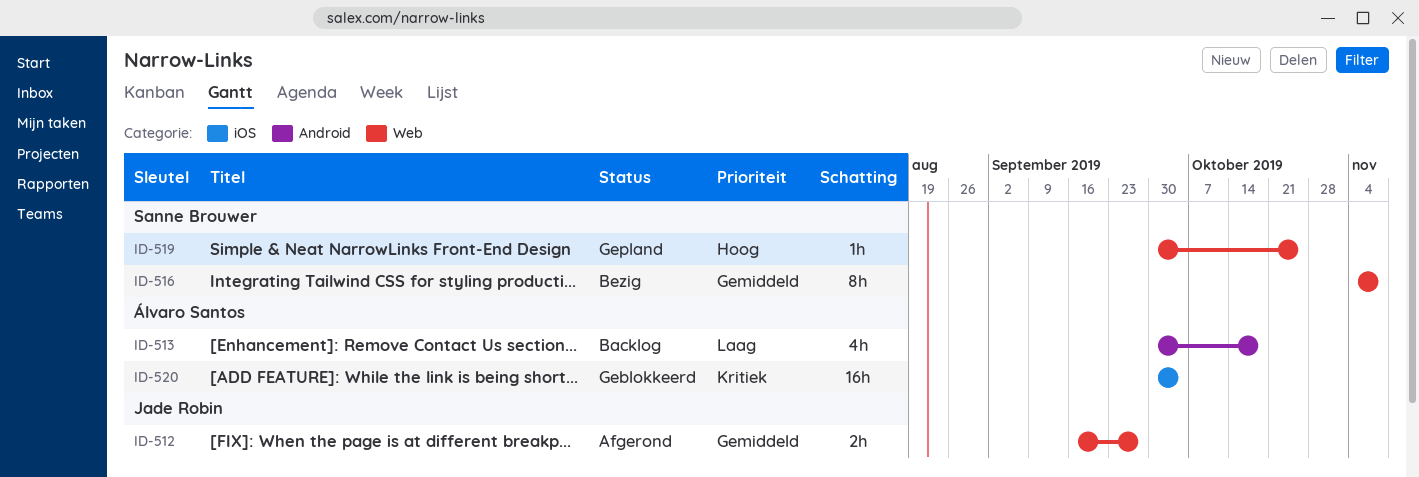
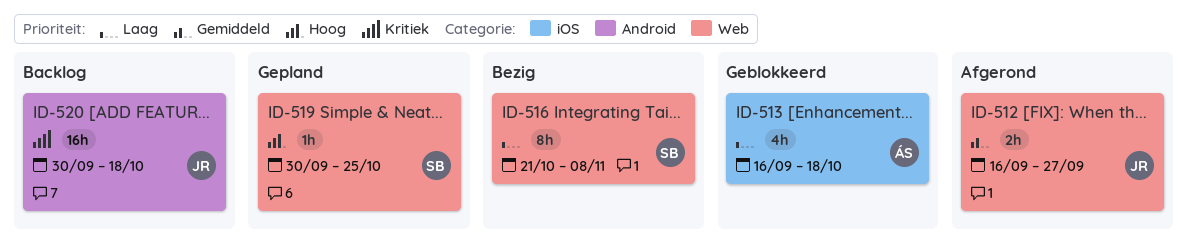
ID-513, status: Backlog -> Geblokkeerd
ID-513, label: Android -> iOS
ID-513, start: Sep 30 -> Sep 16
ID-516, priority: Gemiddeld -> Laag
ID-516, start: Nov 4 -> Oct 21
ID-520, status: Geblokkeerd -> Backlog
ID-520, owner: Álvaro Santos -> Jade Robin
ID-520, label: iOS -> Android
ID-520, due: Oct 4 -> Oct 18

